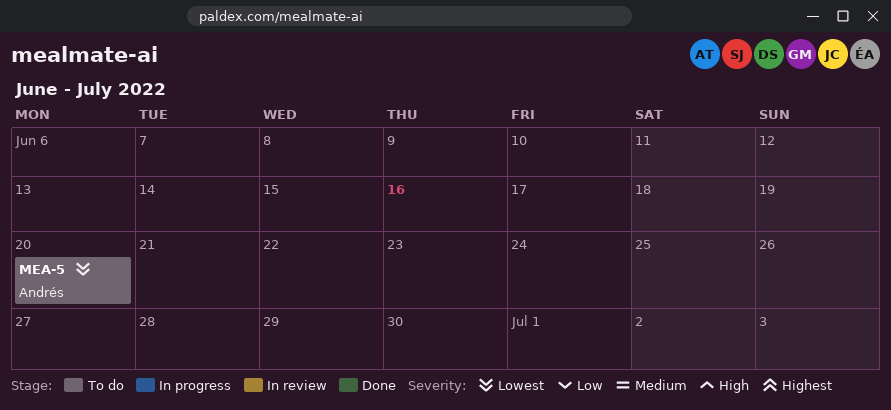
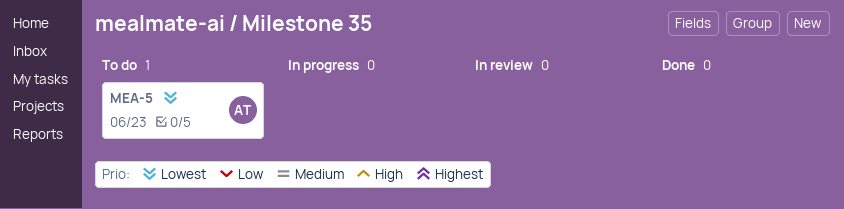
MEA-5, due: Jun 20 -> Jun 23

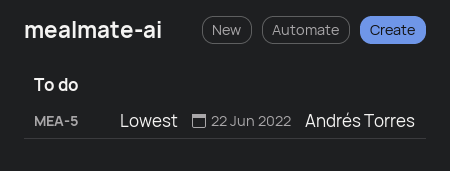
MEA-5, due: Jun 23 -> Jun 22

